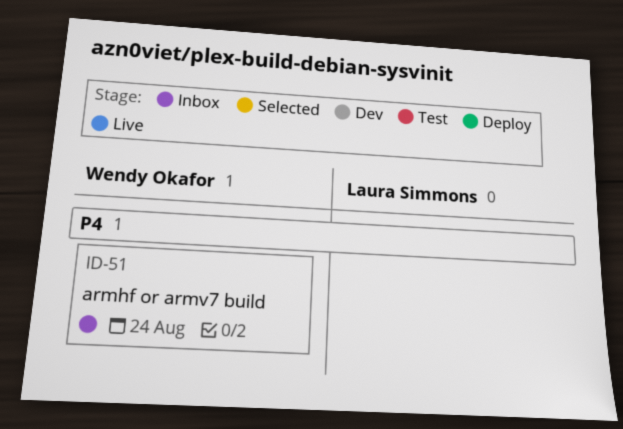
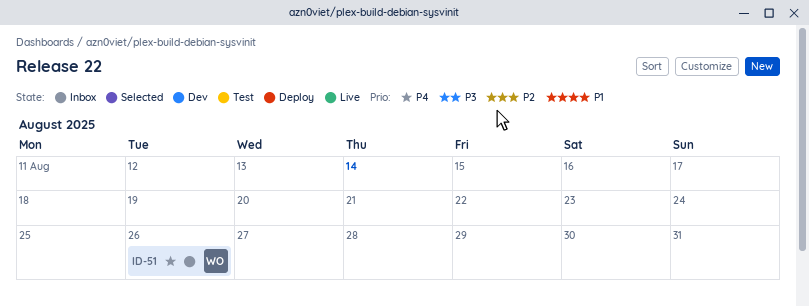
ID-51, due: Aug 24 -> Aug 26

